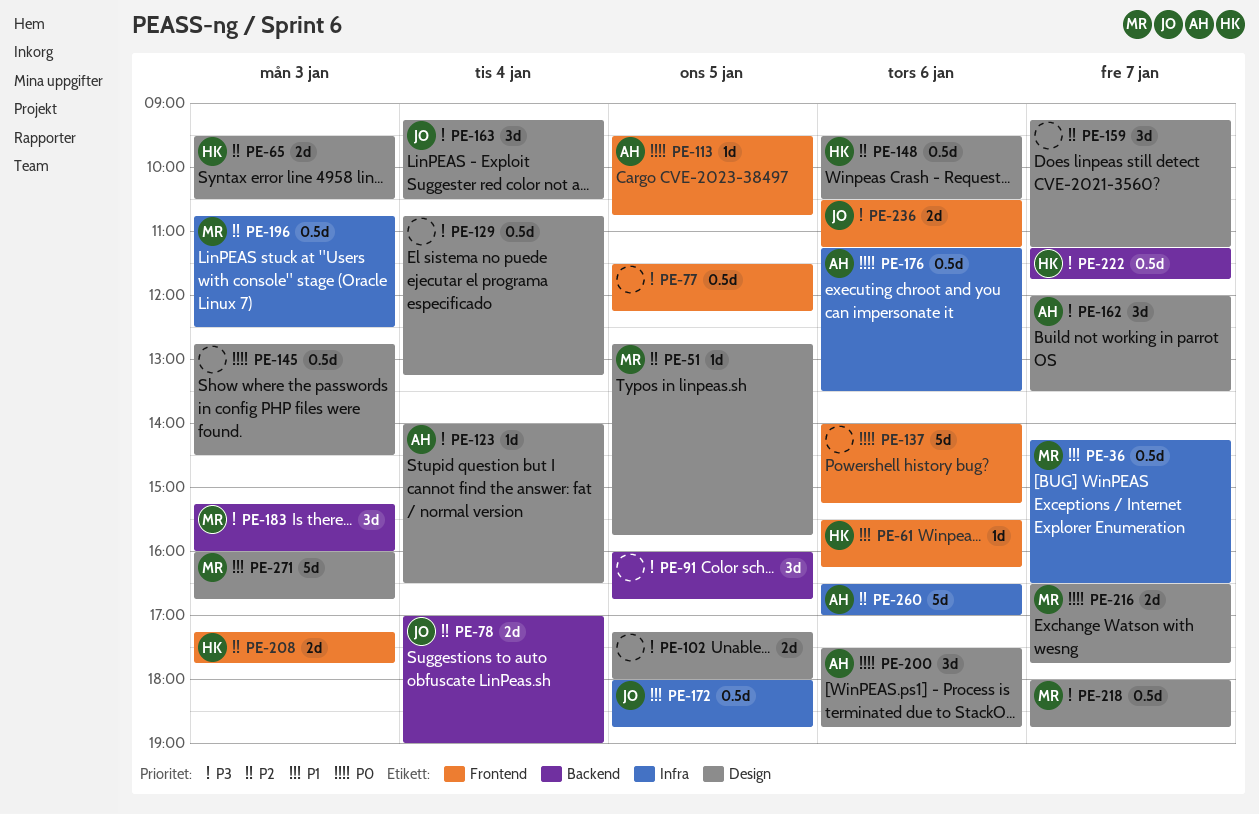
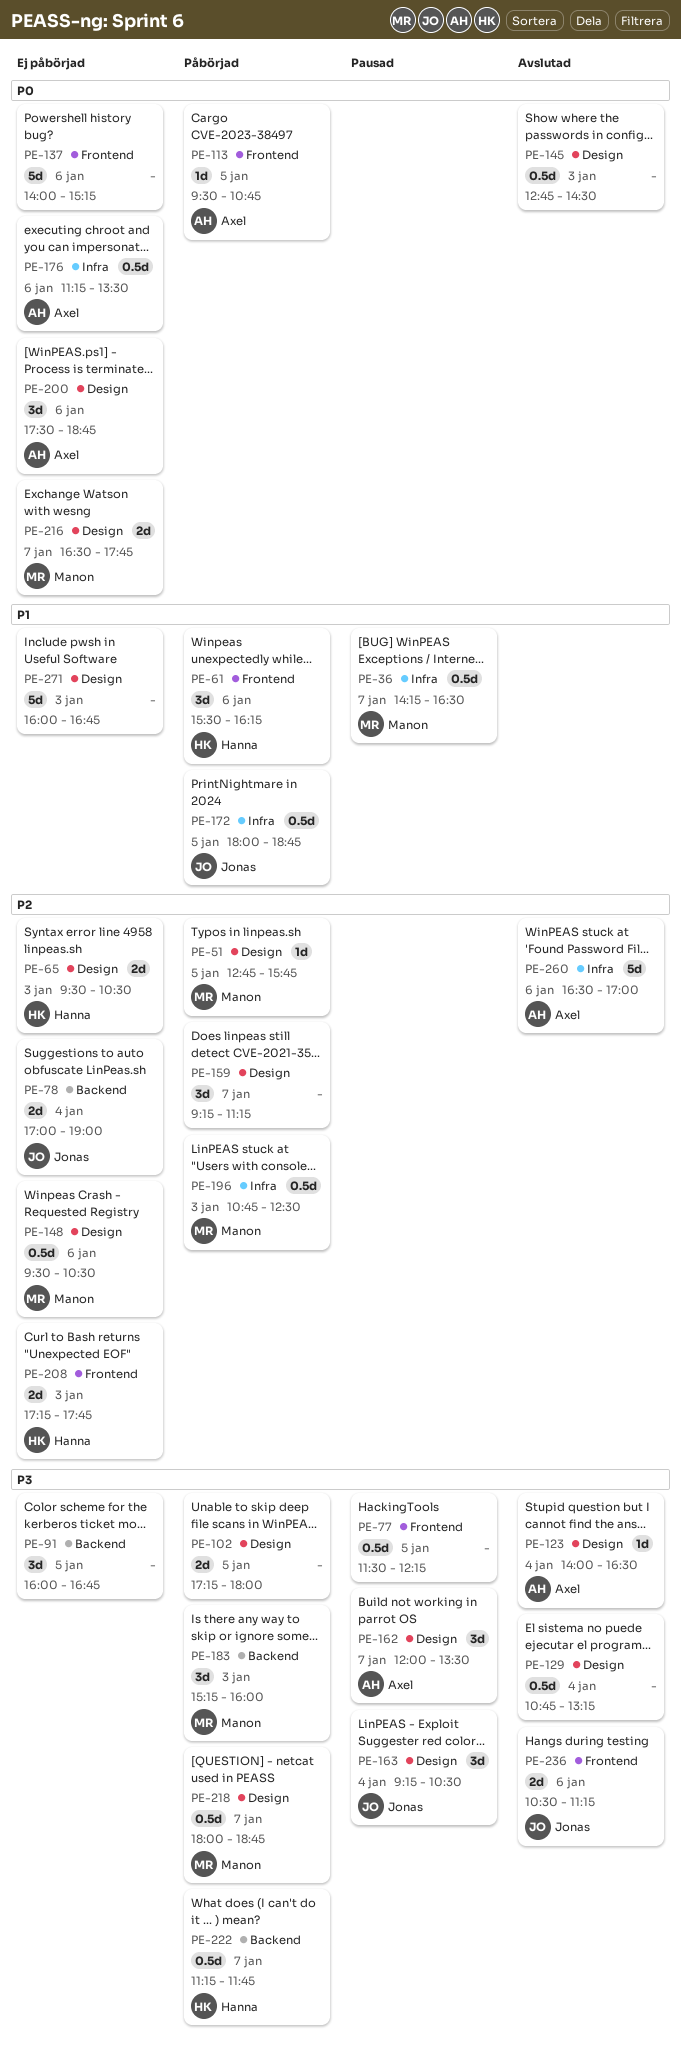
PE-61, estimate: 1d -> 3d
PE-148, owner: Hanna -> Manon
PE-271, owner: Manon -> none

